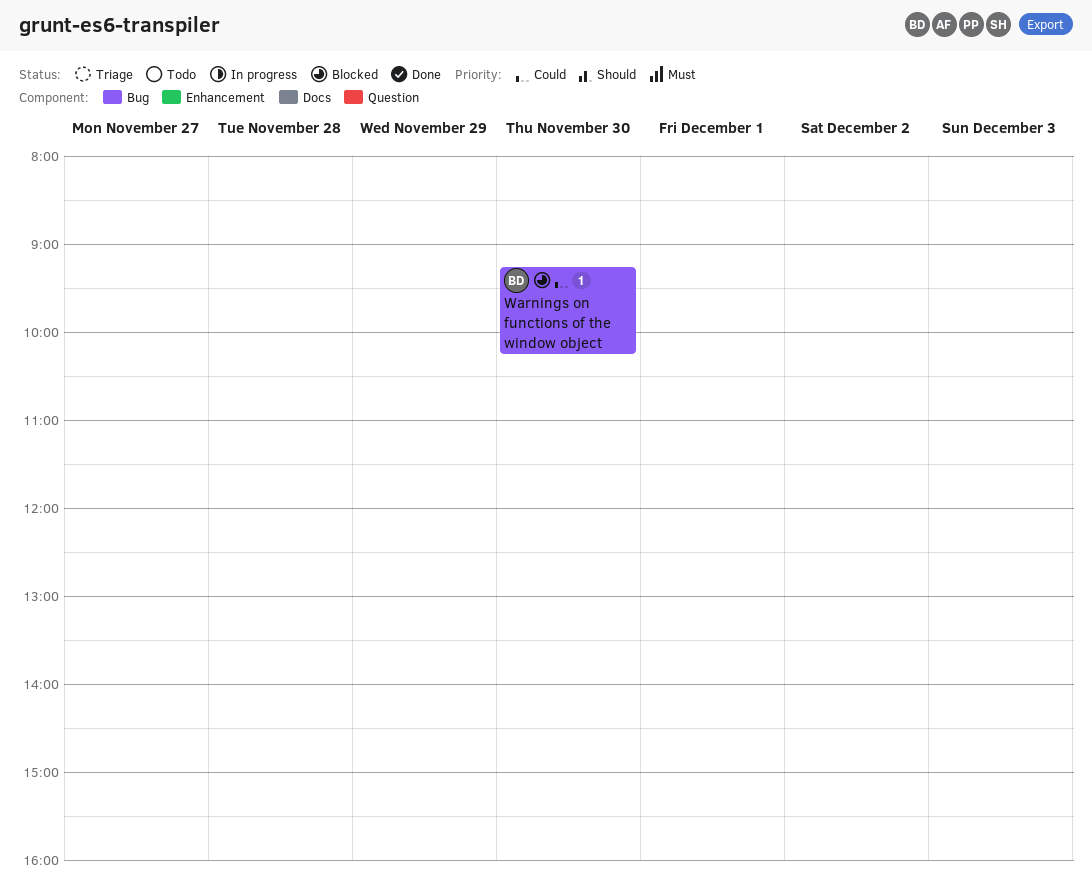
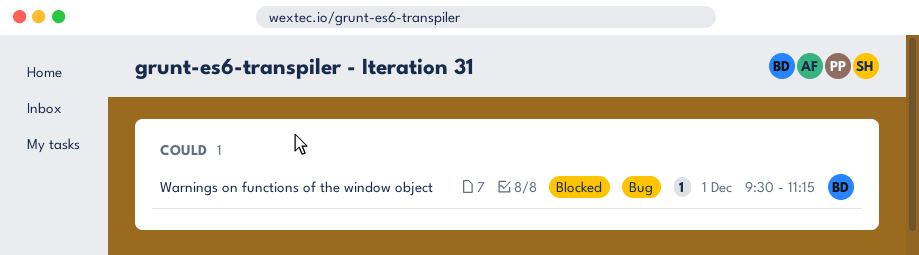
Warnings on functions of the window object, day: Nov 30 -> Dec 1
Warnings on functions of the window object, begins: 09:15 -> 09:30
Warnings on functions of the window object, ends: 10:15 -> 11:15

